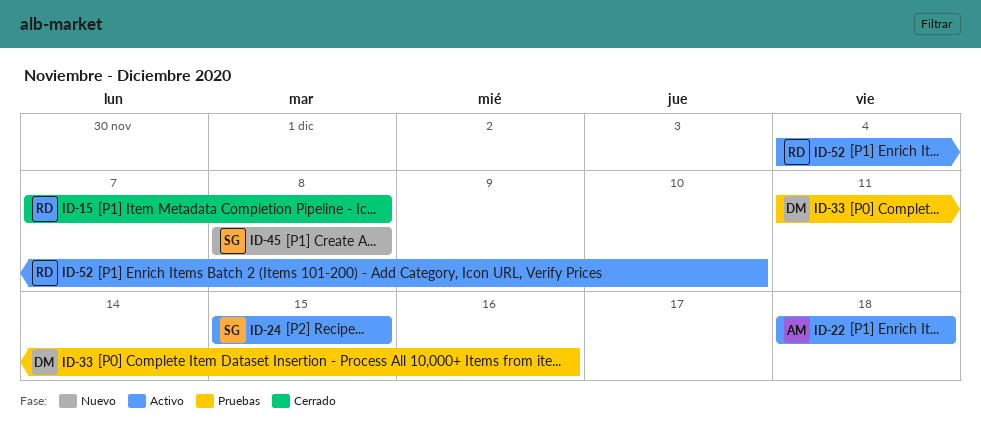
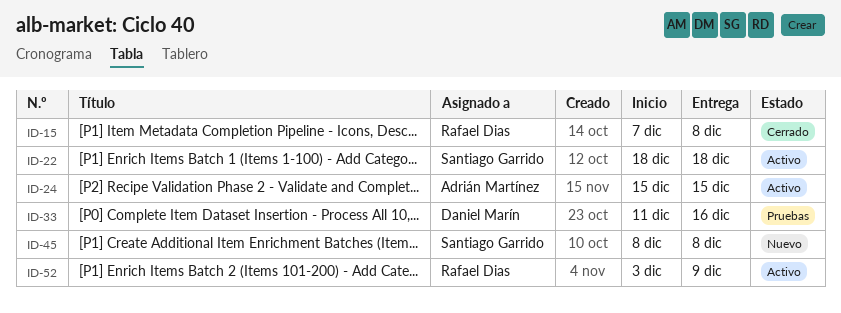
ID-22, owner: Adrián Martínez -> Santiago Garrido
ID-24, owner: Santiago Garrido -> Adrián Martínez
ID-52, start: Dec 4 -> Dec 3
ID-52, due: Dec 10 -> Dec 9

